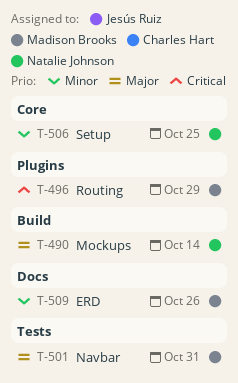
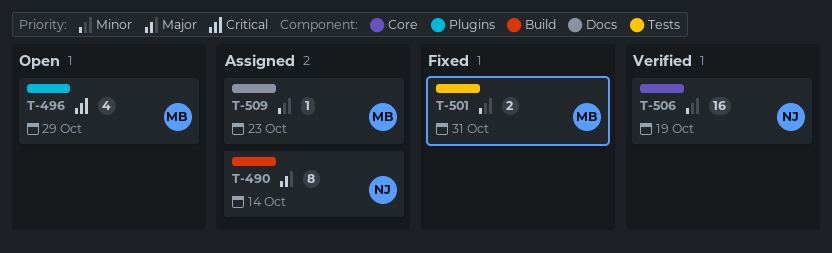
T-501, priority: Major -> Minor
T-506, due: Oct 25 -> Oct 19
T-509, due: Oct 26 -> Oct 23

